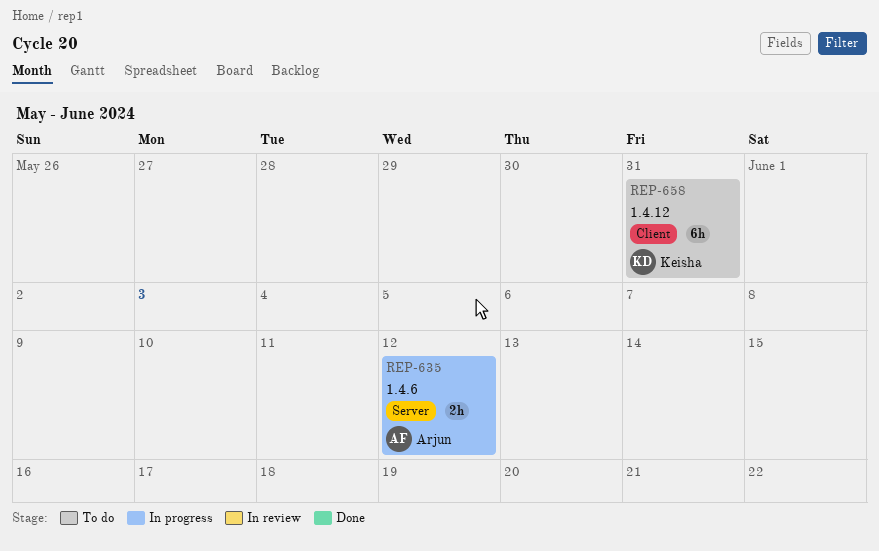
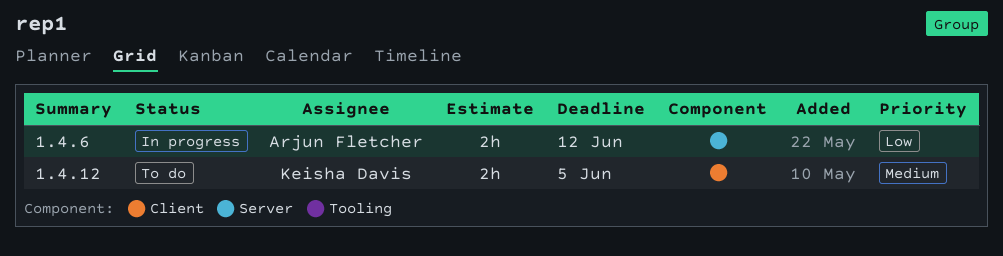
1.4.12, estimate: 6h -> 2h
1.4.12, due: May 31 -> Jun 5

